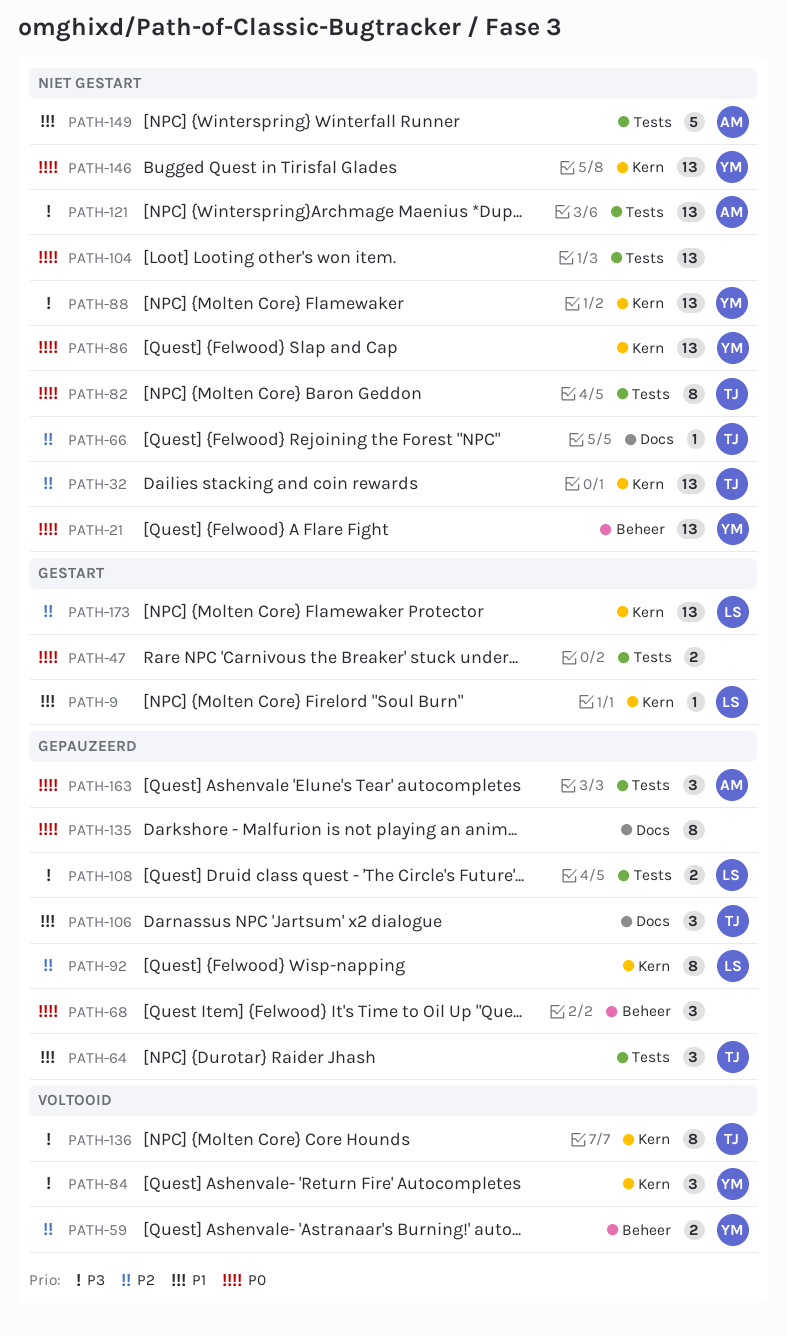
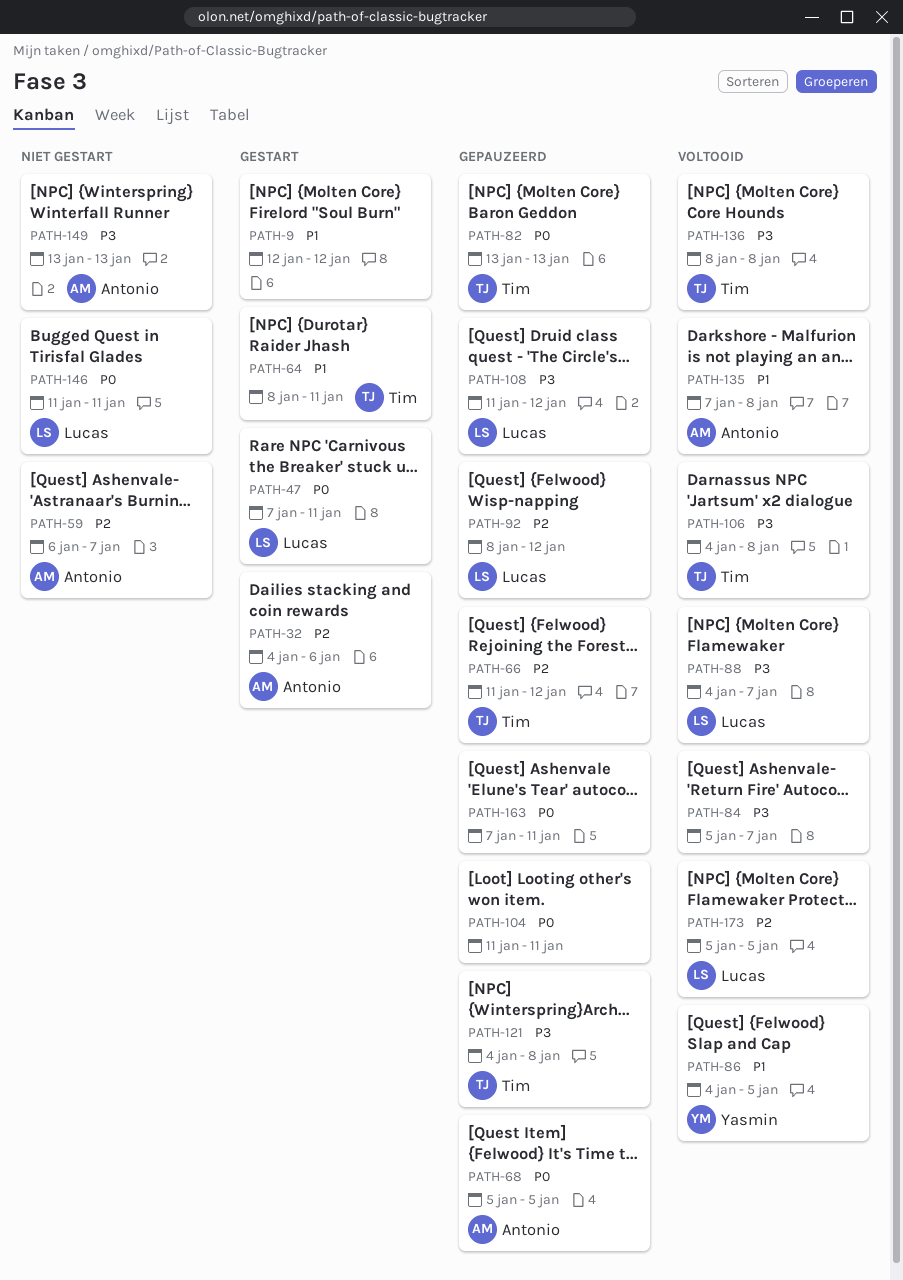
PATH-9, owner: Lucas -> none
PATH-21: present -> none
PATH-32, status: Niet gestart -> Gestart
PATH-32, owner: Tim -> Antonio
PATH-47, owner: none -> Lucas
PATH-59, status: Voltooid -> Niet gestart
PATH-59, owner: Yasmin -> Antonio
PATH-64, status: Gepauzeerd -> Gestart
PATH-66, status: Niet gestart -> Gepauzeerd
PATH-68, owner: none -> Antonio
PATH-82, status: Niet gestart -> Gepauzeerd
PATH-84, owner: Yasmin -> none
PATH-86, status: Niet gestart -> Voltooid
PATH-86, priority: P0 -> P1
PATH-88, status: Niet gestart -> Voltooid
PATH-88, owner: Yasmin -> Lucas
PATH-104, status: Niet gestart -> Gepauzeerd
PATH-106, status: Gepauzeerd -> Voltooid
PATH-106, priority: P1 -> P3
PATH-121, status: Niet gestart -> Gepauzeerd
PATH-121, owner: Antonio -> Tim
PATH-135, status: Gepauzeerd -> Voltooid
PATH-135, owner: none -> Antonio
PATH-135, priority: P0 -> P1
PATH-146, owner: Yasmin -> Lucas
PATH-149, priority: P1 -> P3
PATH-163, owner: Antonio -> none
PATH-173, status: Gestart -> Voltooid

